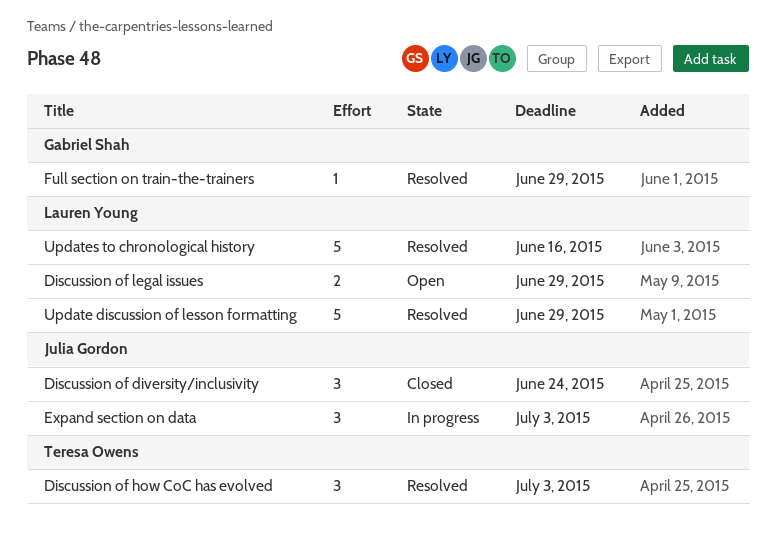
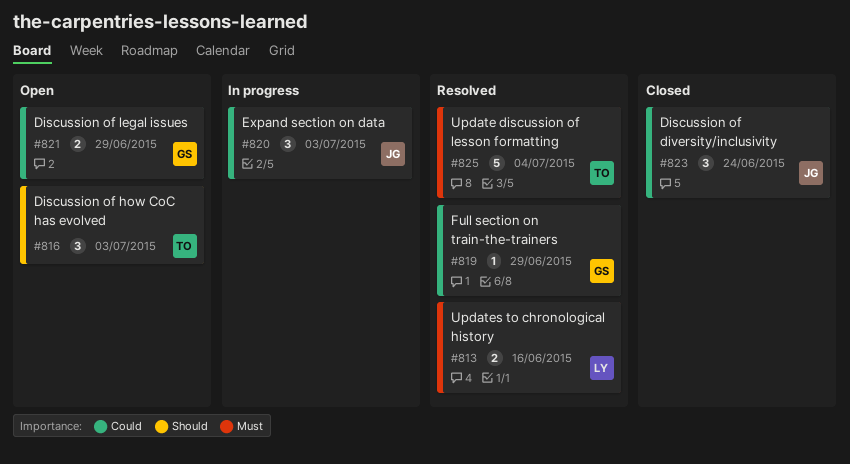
Discussion of how CoC has evolved, status: Resolved -> Open
Discussion of legal issues, owner: Lauren Young -> Gabriel Shah
Update discussion of lesson formatting, owner: Lauren Young -> Teresa Owens
Update discussion of lesson formatting, due: Jun 29 -> Jul 4
Updates to chronological history, estimate: 5 -> 2

